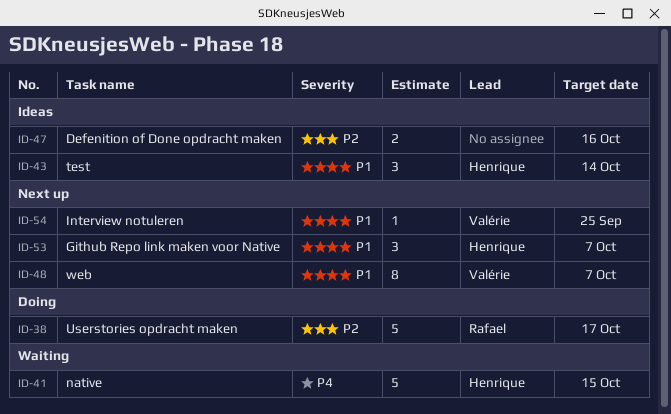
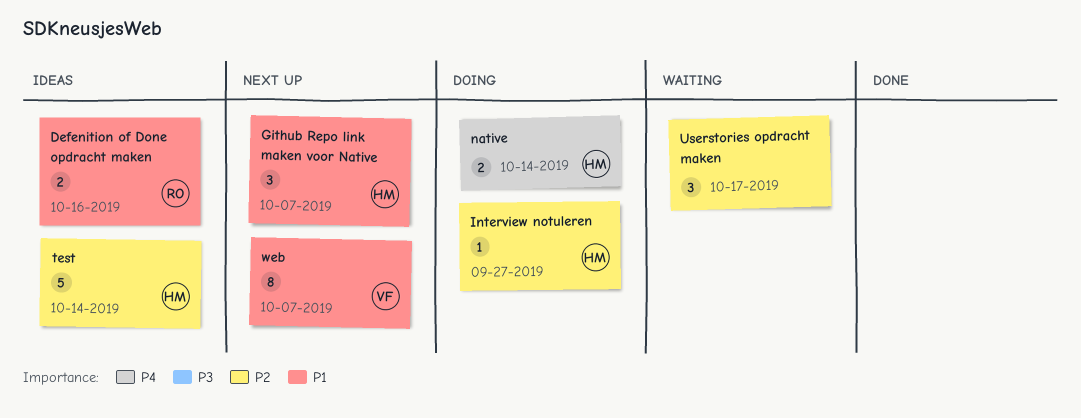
Defenition of Done opdracht maken, owner: none -> Rafael
Defenition of Done opdracht maken, priority: P2 -> P1
Interview notuleren, status: Next up -> Doing
Interview notuleren, owner: Valérie -> Henrique
Interview notuleren, priority: P1 -> P2
Interview notuleren, due: Sep 25 -> Sep 27
native, status: Waiting -> Doing
native, estimate: 5 -> 2
native, due: Oct 15 -> Oct 14
test, priority: P1 -> P2
test, estimate: 3 -> 5
Userstories opdracht maken, status: Doing -> Waiting
Userstories opdracht maken, owner: Rafael -> none
Userstories opdracht maken, estimate: 5 -> 3

